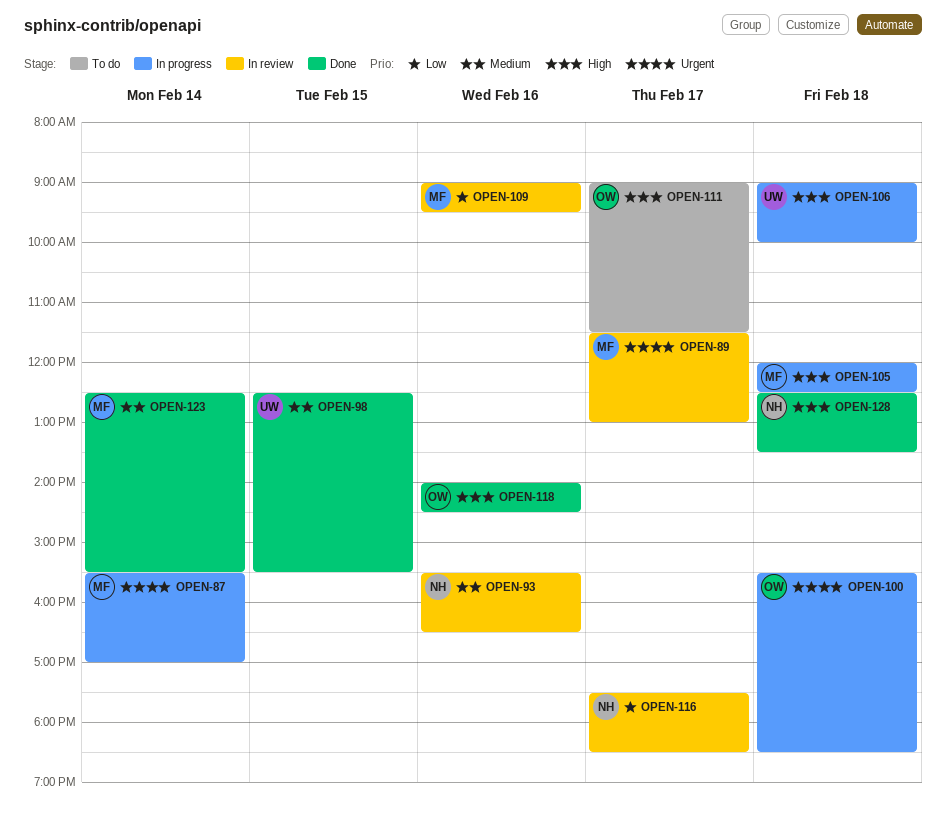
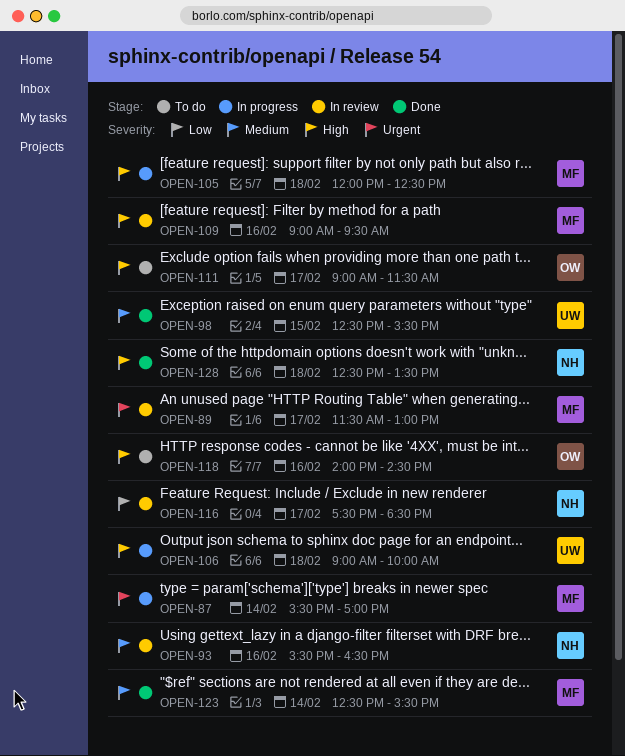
OPEN-100: present -> none
OPEN-109, priority: Low -> High
OPEN-118, status: Done -> To do

